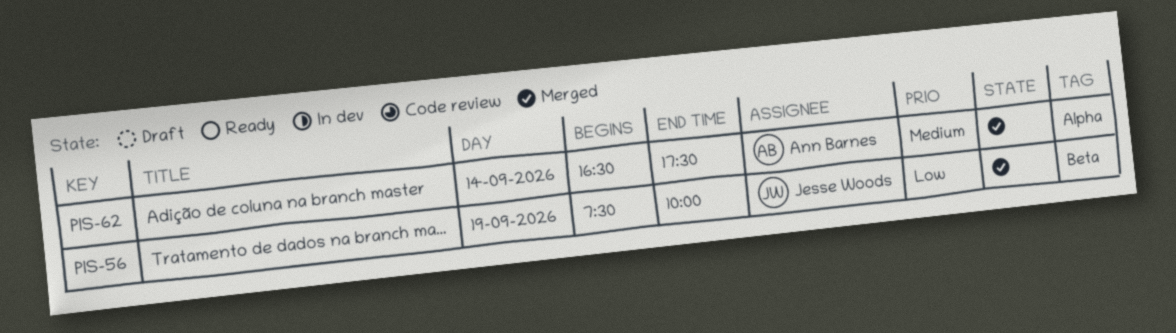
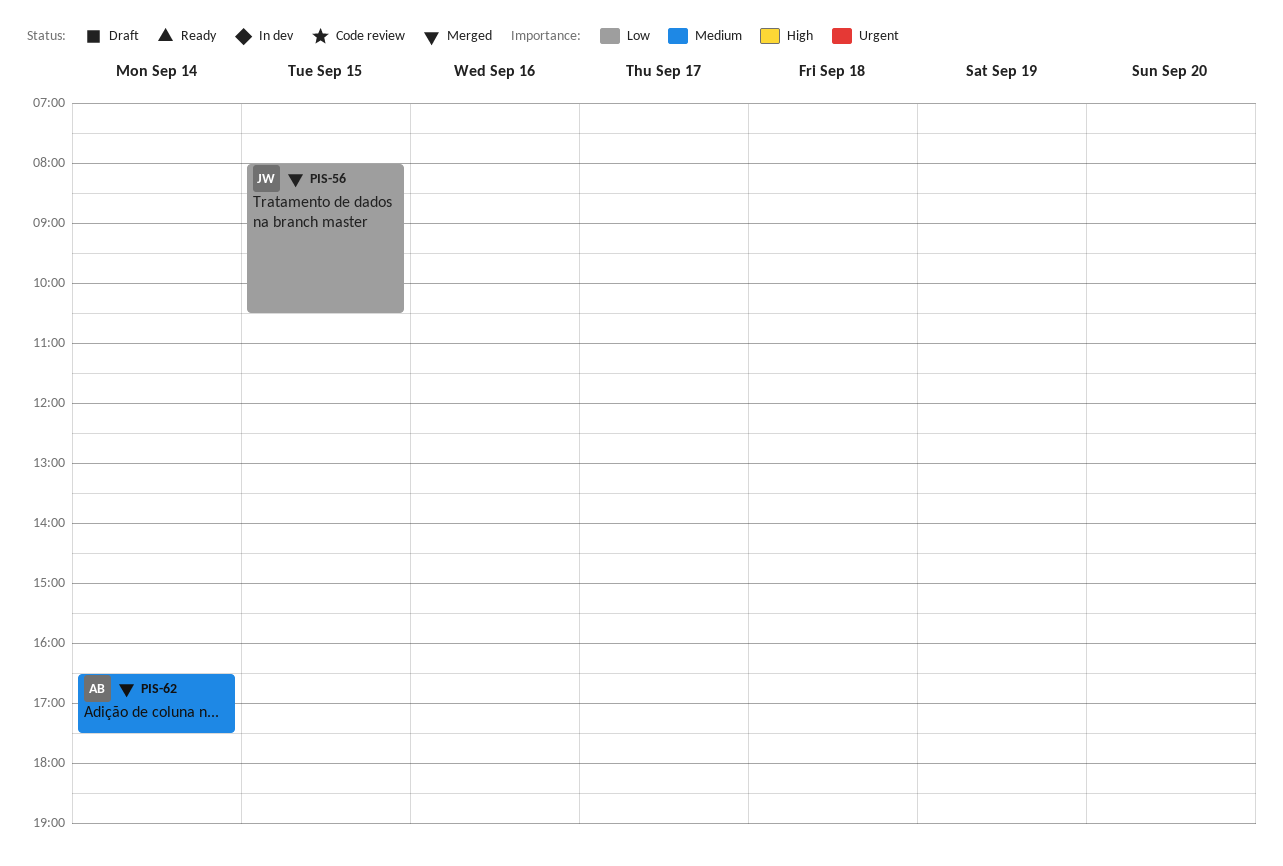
PIS-56, day: Sep 19 -> Sep 15
PIS-56, begins: 07:30 -> 08:00
PIS-56, ends: 10:00 -> 10:30

